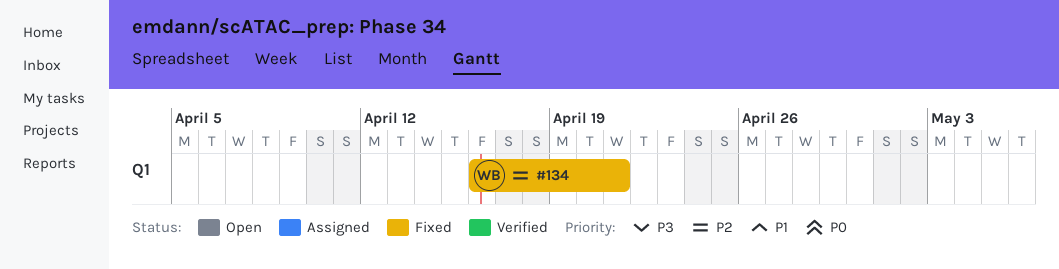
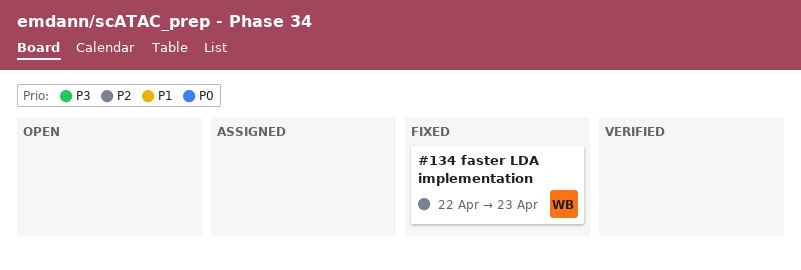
#134, start: Apr 16 -> Apr 22
#134, due: Apr 21 -> Apr 23

